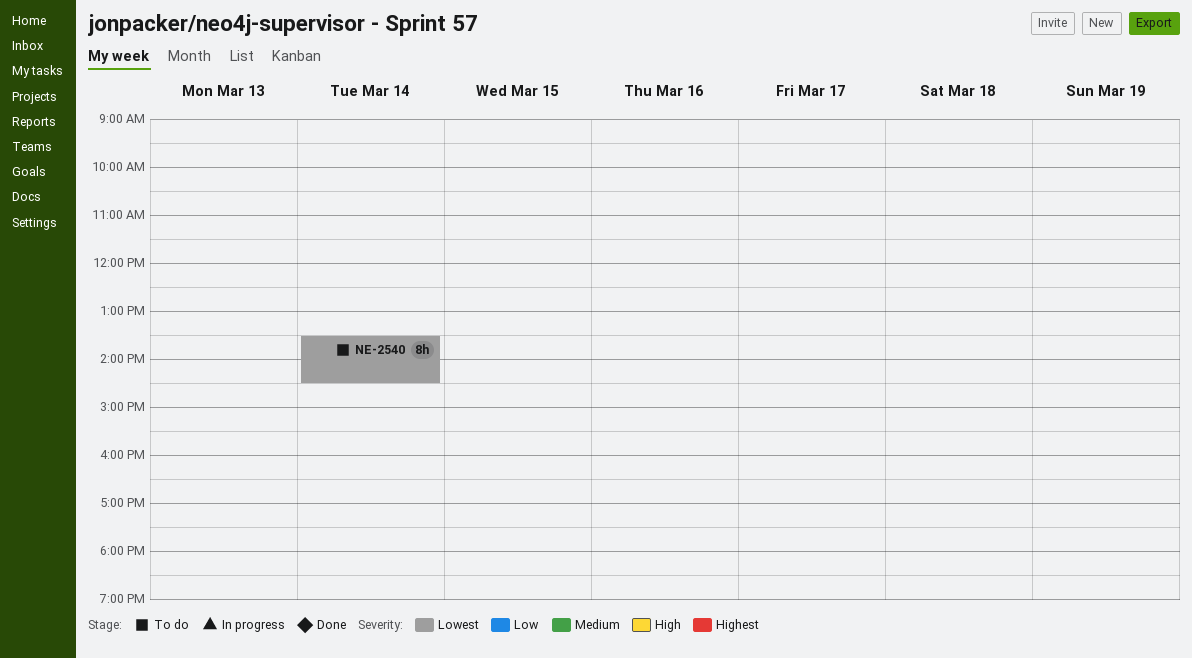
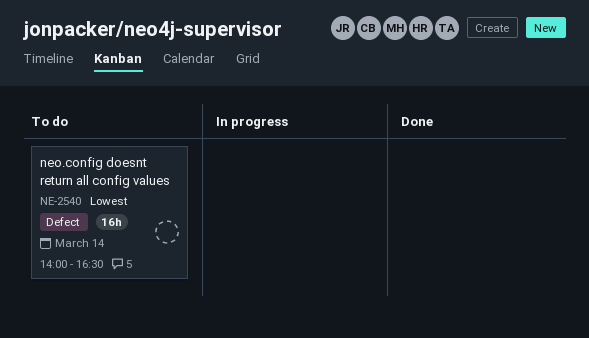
NE-2540, estimate: 8h -> 16h
NE-2540, begins: 13:30 -> 14:00
NE-2540, ends: 14:30 -> 16:30

